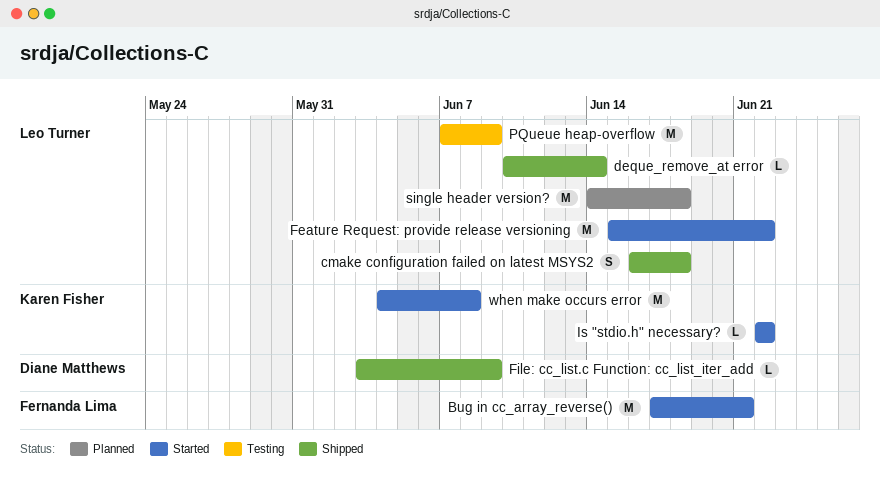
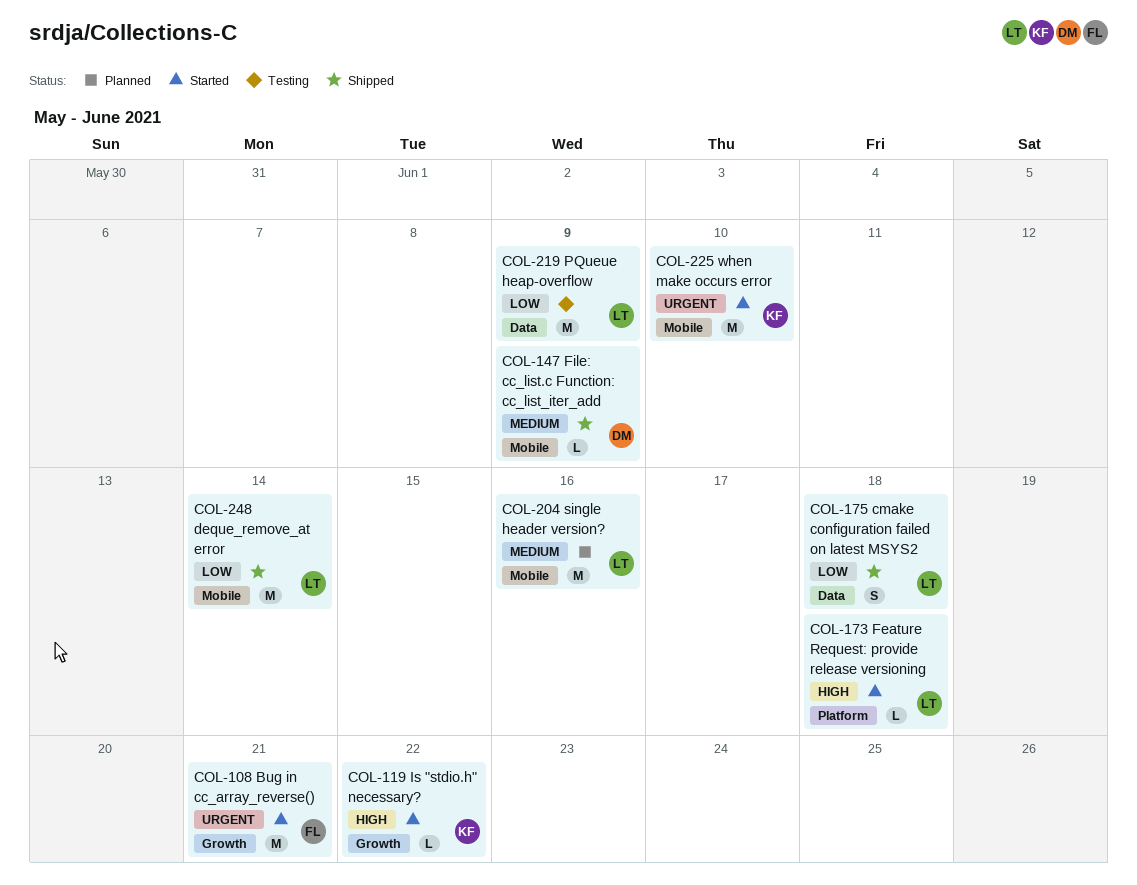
deque_remove_at error, estimate: L -> M
Feature Request: provide release versioning, estimate: M -> L
Feature Request: provide release versioning, due: Jun 22 -> Jun 18
single header version?, due: Jun 18 -> Jun 16
when make occurs error, due: Jun 8 -> Jun 10

